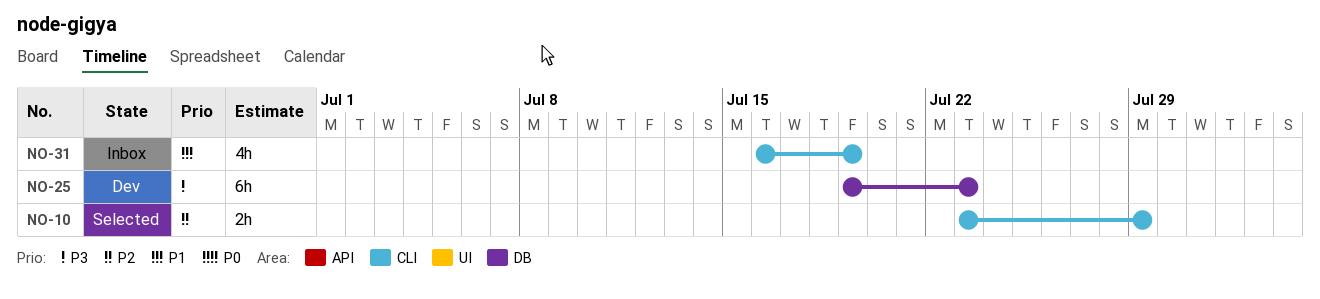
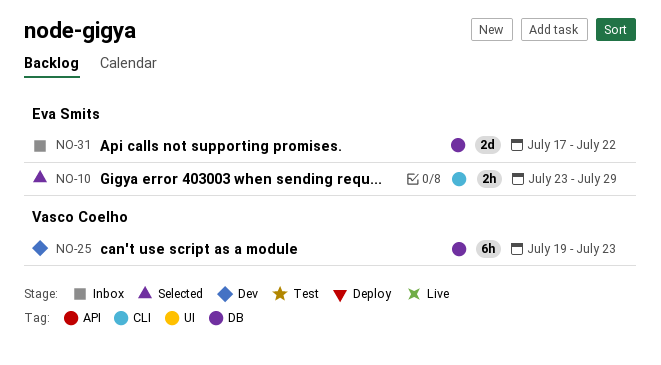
NO-31, label: CLI -> DB
NO-31, estimate: 4h -> 2d
NO-31, start: Jul 16 -> Jul 17
NO-31, due: Jul 19 -> Jul 22

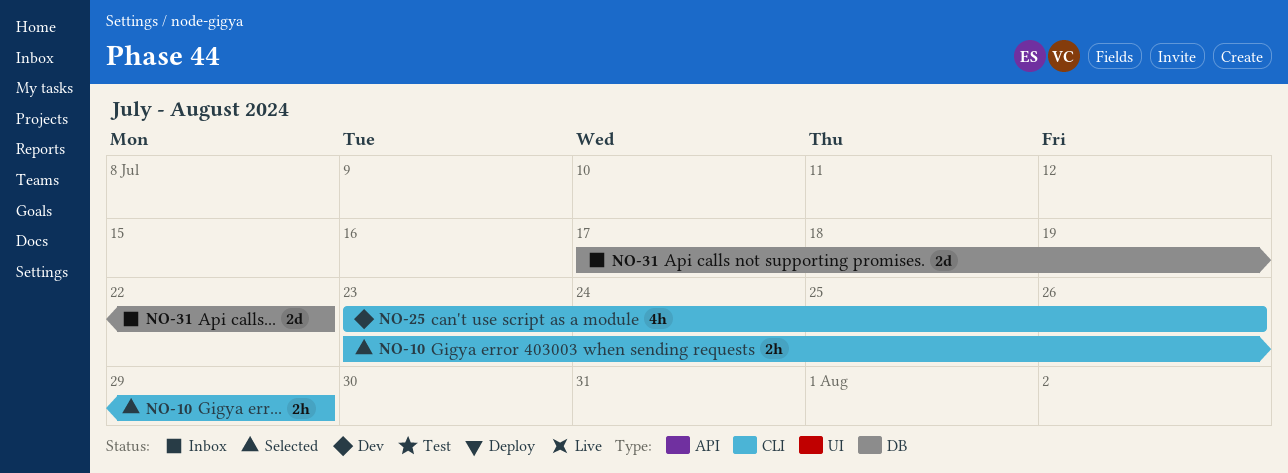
NO-25, label: DB -> CLI
NO-25, estimate: 6h -> 4h
NO-25, start: Jul 19 -> Jul 23
NO-25, due: Jul 23 -> Jul 26

